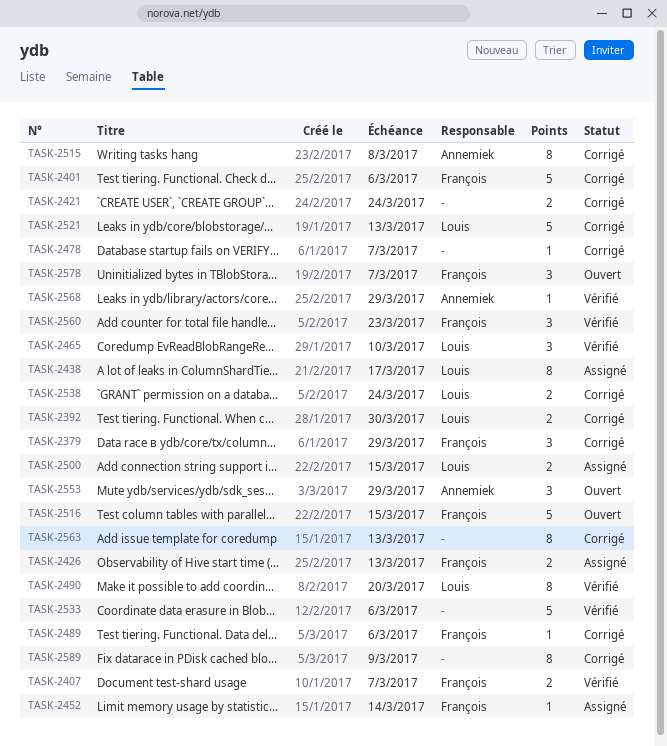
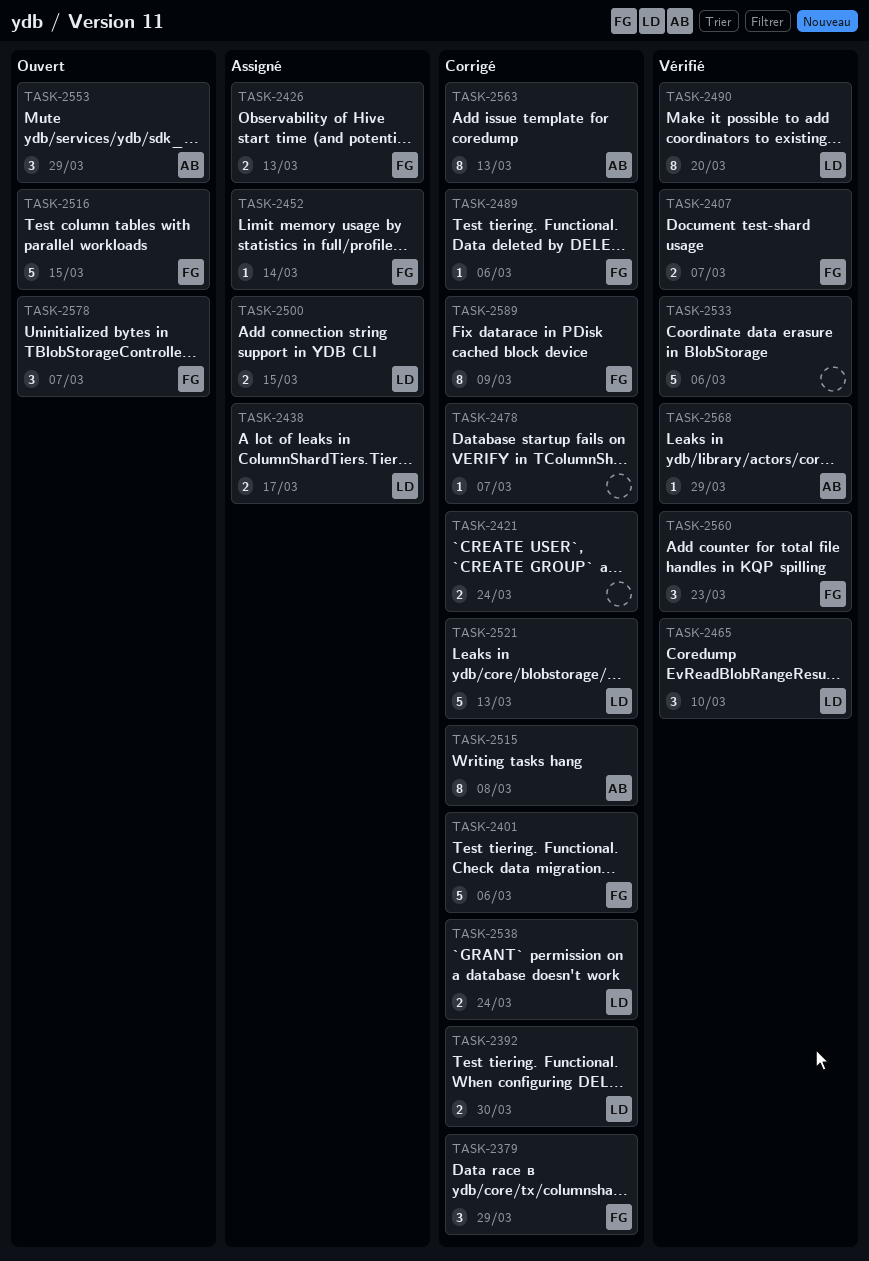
TASK-2438, estimate: 8 -> 2
TASK-2563, owner: none -> Annemiek
TASK-2589, owner: none -> François

